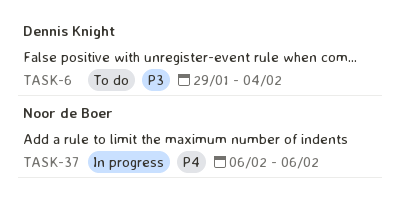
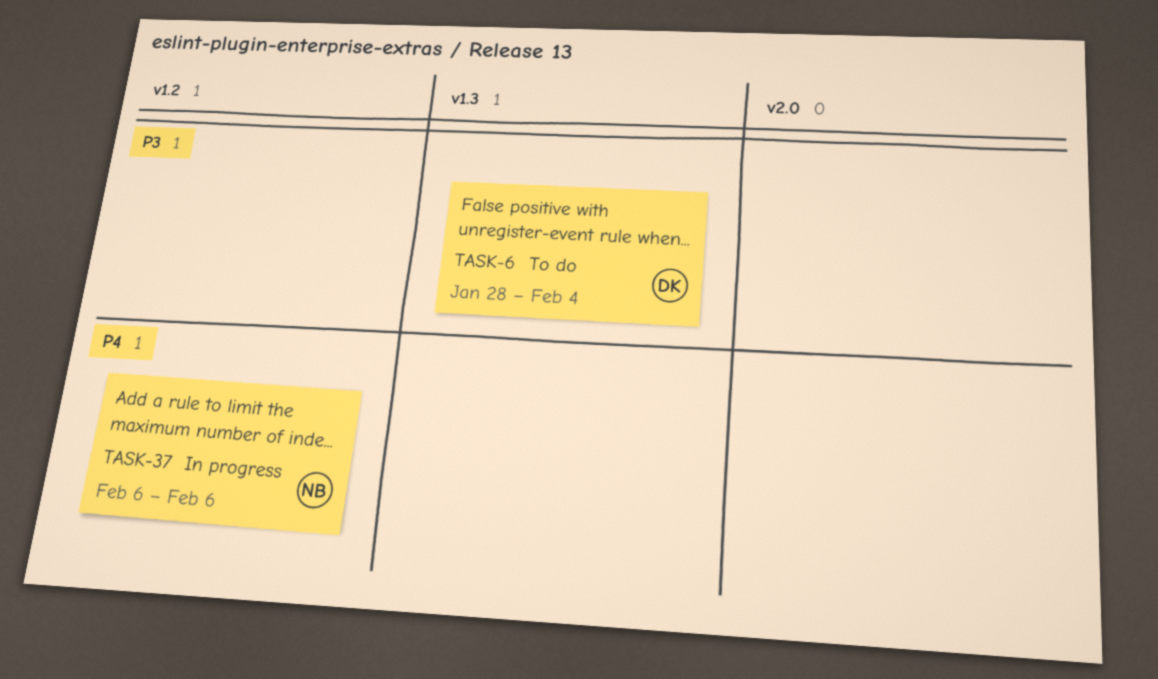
TASK-6, start: Jan 29 -> Jan 28

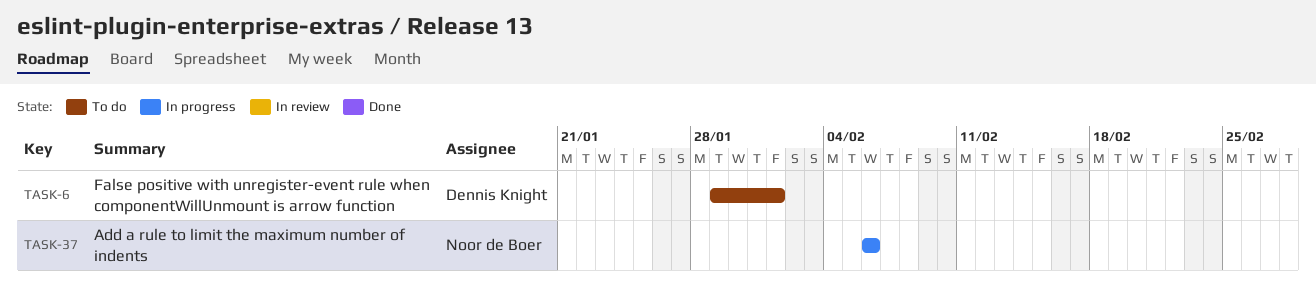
TASK-6, start: Jan 28 -> Jan 29
TASK-6, due: Feb 4 -> Feb 1

